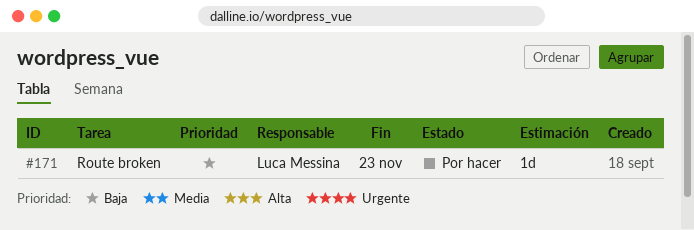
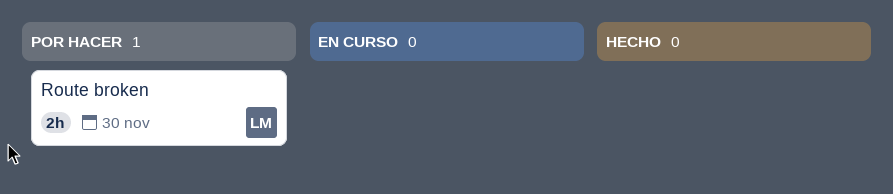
Route broken, estimate: 1d -> 2h
Route broken, due: Nov 23 -> Nov 30

